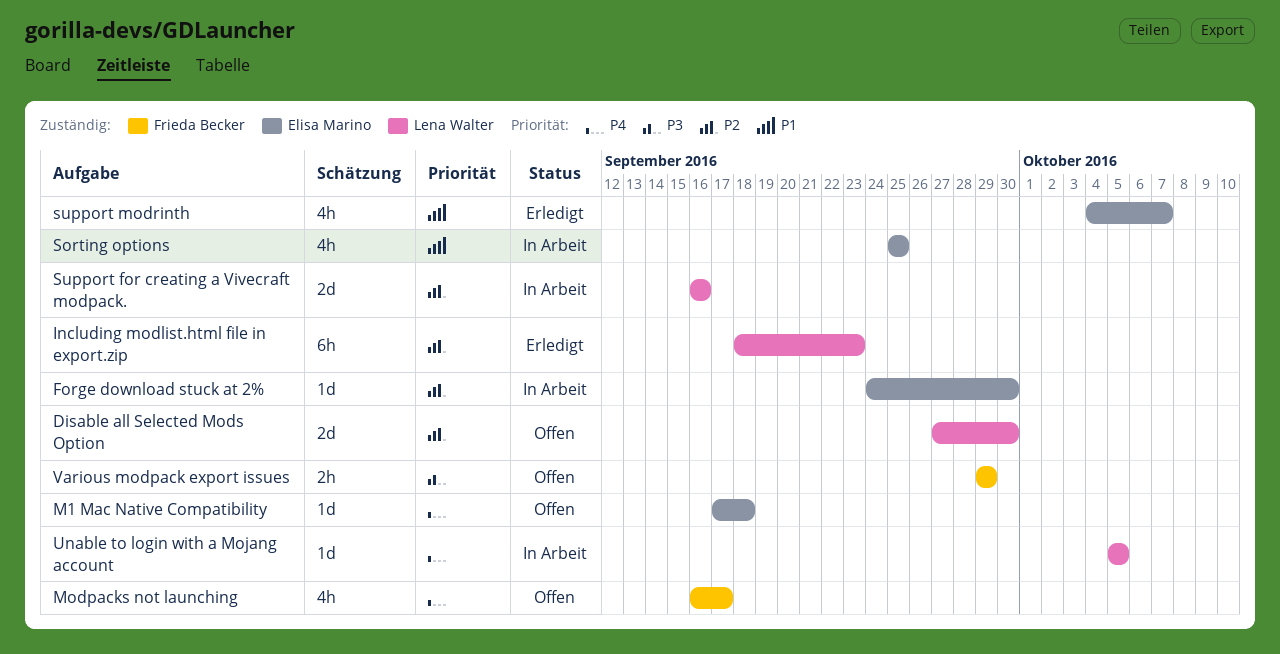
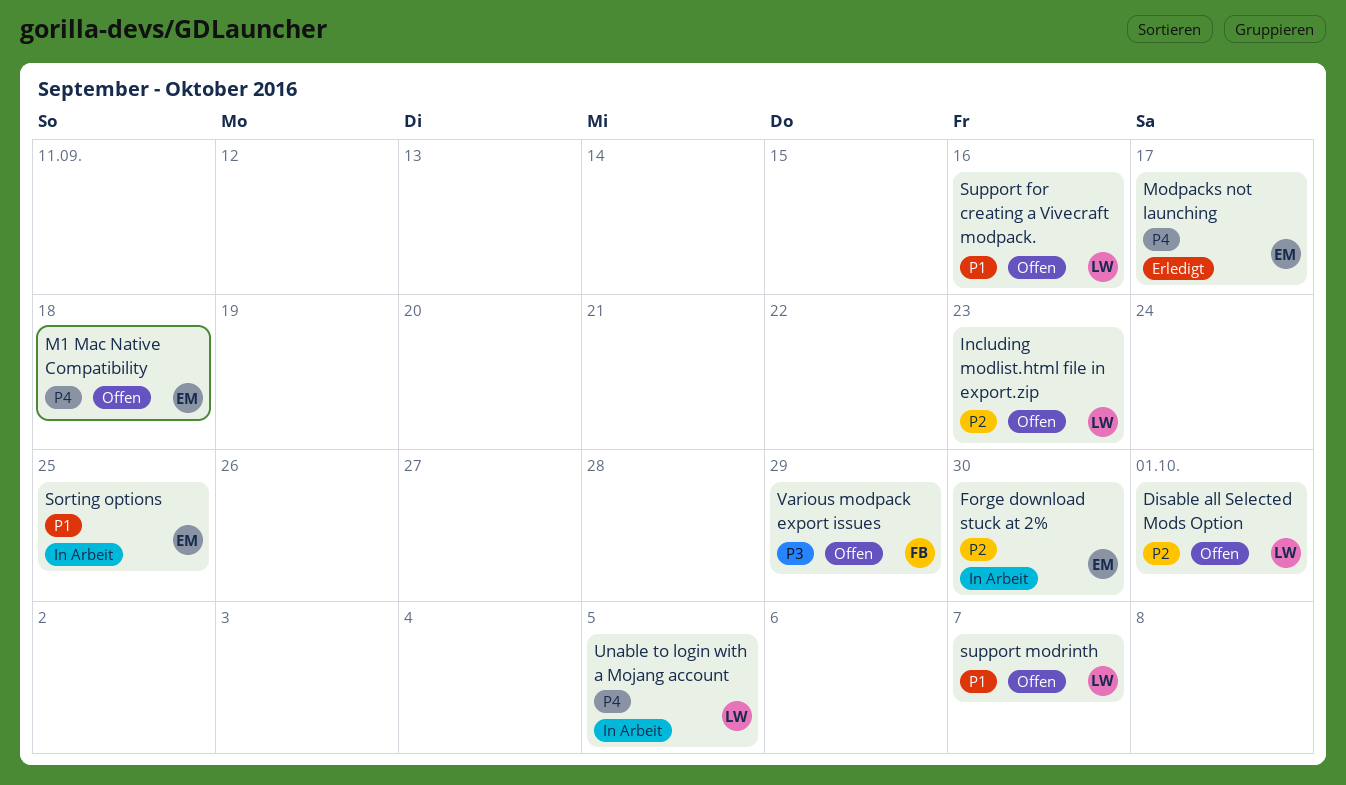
Disable all Selected Mods Option, due: Sep 30 -> Oct 1
Including modlist.html file in export.zip, status: Erledigt -> Offen
Modpacks not launching, status: Offen -> Erledigt
Modpacks not launching, owner: Frieda Becker -> Elisa Marino
Support for creating a Vivecraft modpack., status: In Arbeit -> Offen
Support for creating a Vivecraft modpack., priority: P2 -> P1
support modrinth, status: Erledigt -> Offen
support modrinth, owner: Elisa Marino -> Lena Walter

